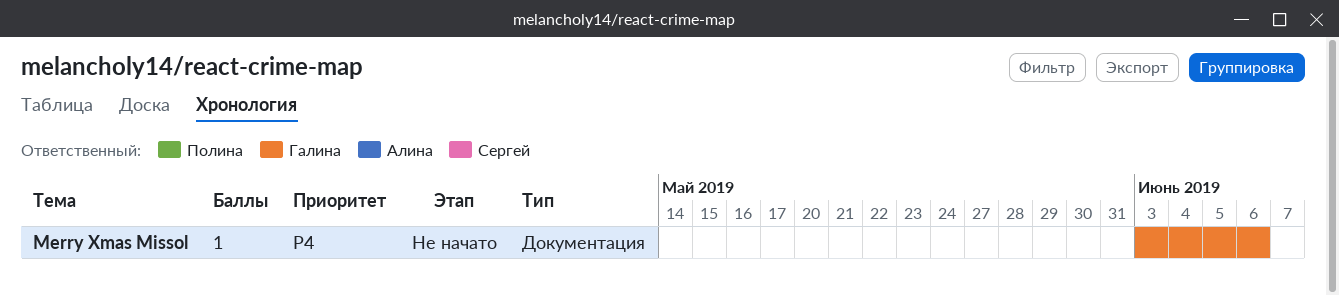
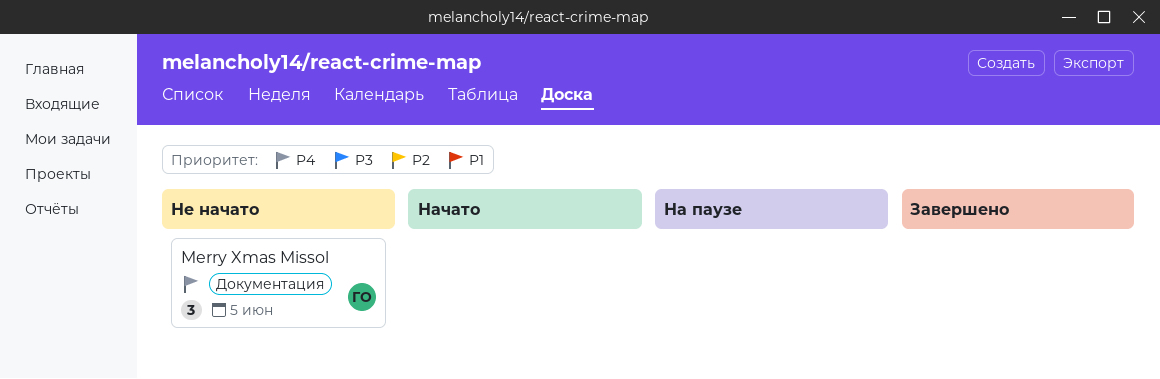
Merry Xmas Missol, estimate: 1 -> 3
Merry Xmas Missol, due: Jun 6 -> Jun 5

